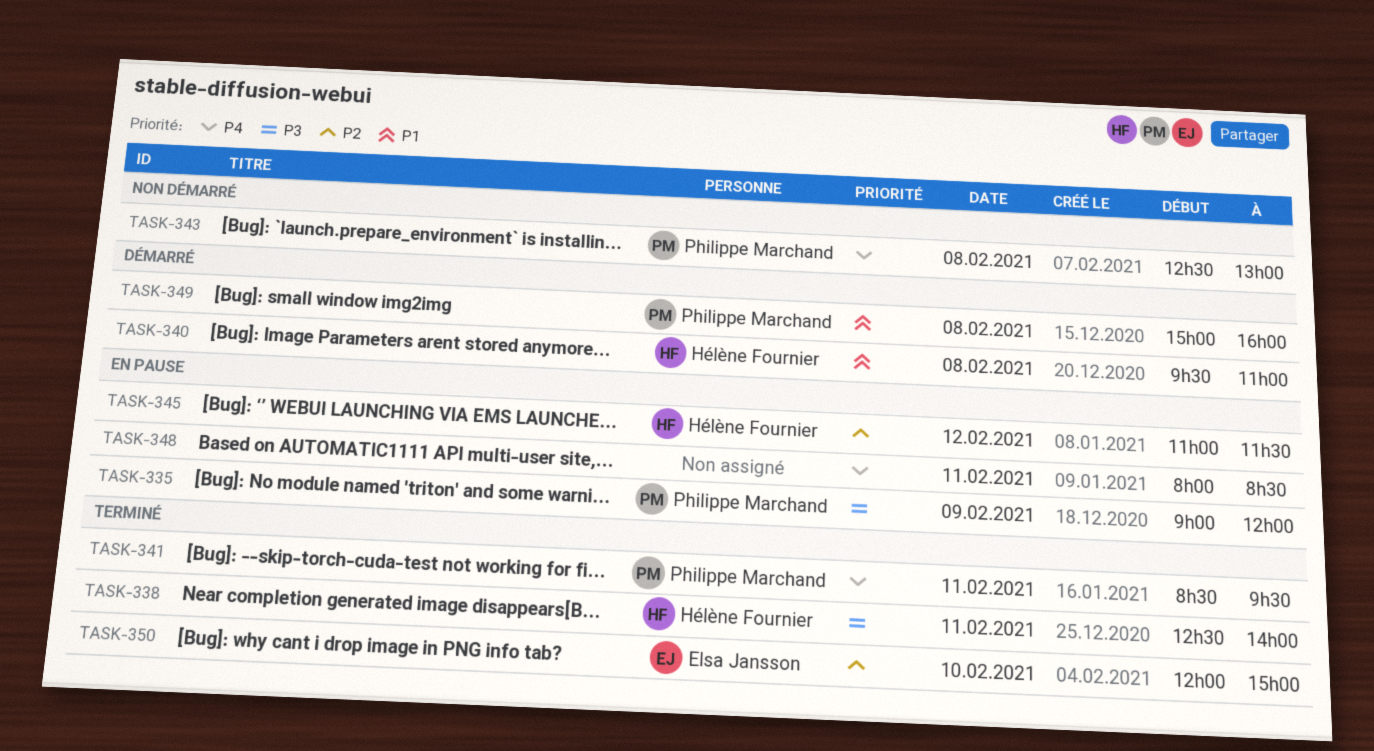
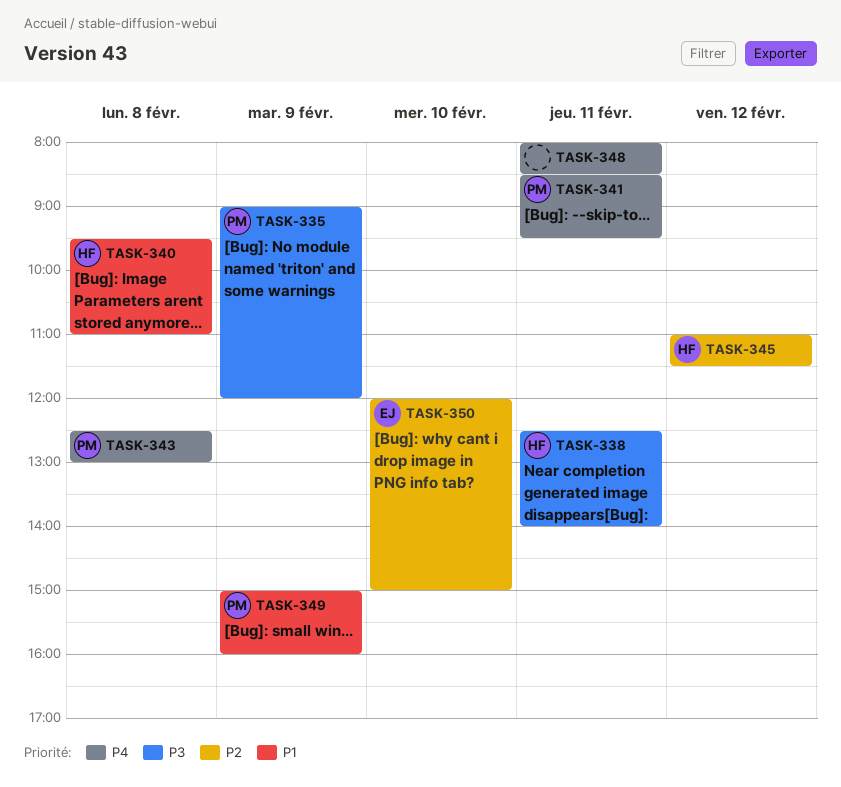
TASK-349, day: Feb 8 -> Feb 9

